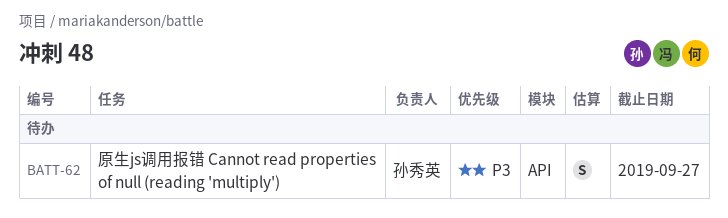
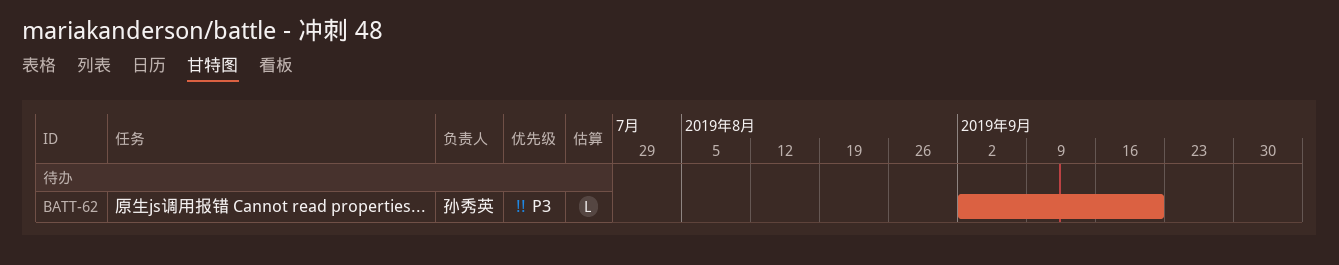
BATT-62, estimate: S -> L
BATT-62, due: Sep 27 -> Sep 20

